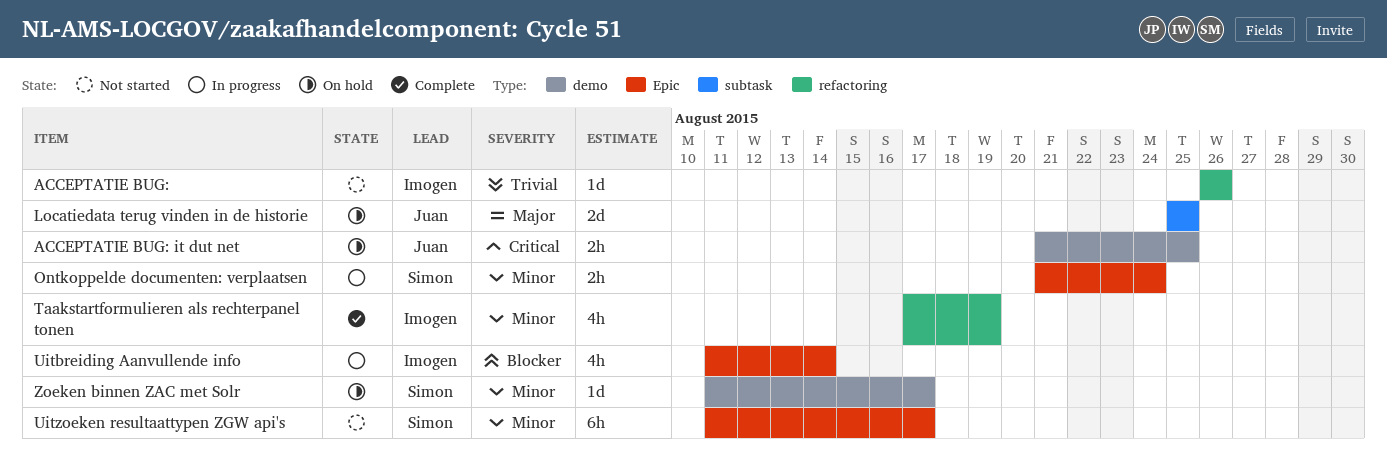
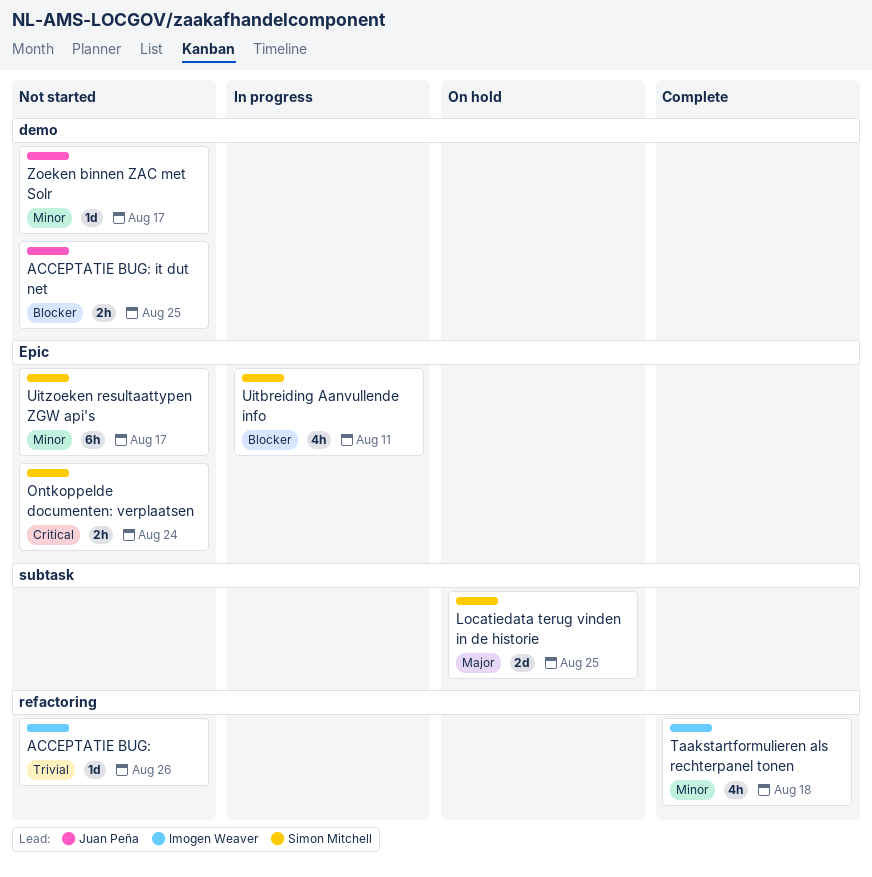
ACCEPTATIE BUG: it dut net, status: On hold -> Not started
ACCEPTATIE BUG: it dut net, priority: Critical -> Blocker
Locatiedata terug vinden in de historie, owner: Juan Peña -> Simon Mitchell
Ontkoppelde documenten: verplaatsen, status: In progress -> Not started
Ontkoppelde documenten: verplaatsen, priority: Minor -> Critical
Taakstartformulieren als rechterpanel tonen, due: Aug 19 -> Aug 18
Uitbreiding Aanvullende info, owner: Imogen Weaver -> Simon Mitchell
Uitbreiding Aanvullende info, due: Aug 14 -> Aug 11
Zoeken binnen ZAC met Solr, status: On hold -> Not started
Zoeken binnen ZAC met Solr, owner: Simon Mitchell -> Juan Peña

